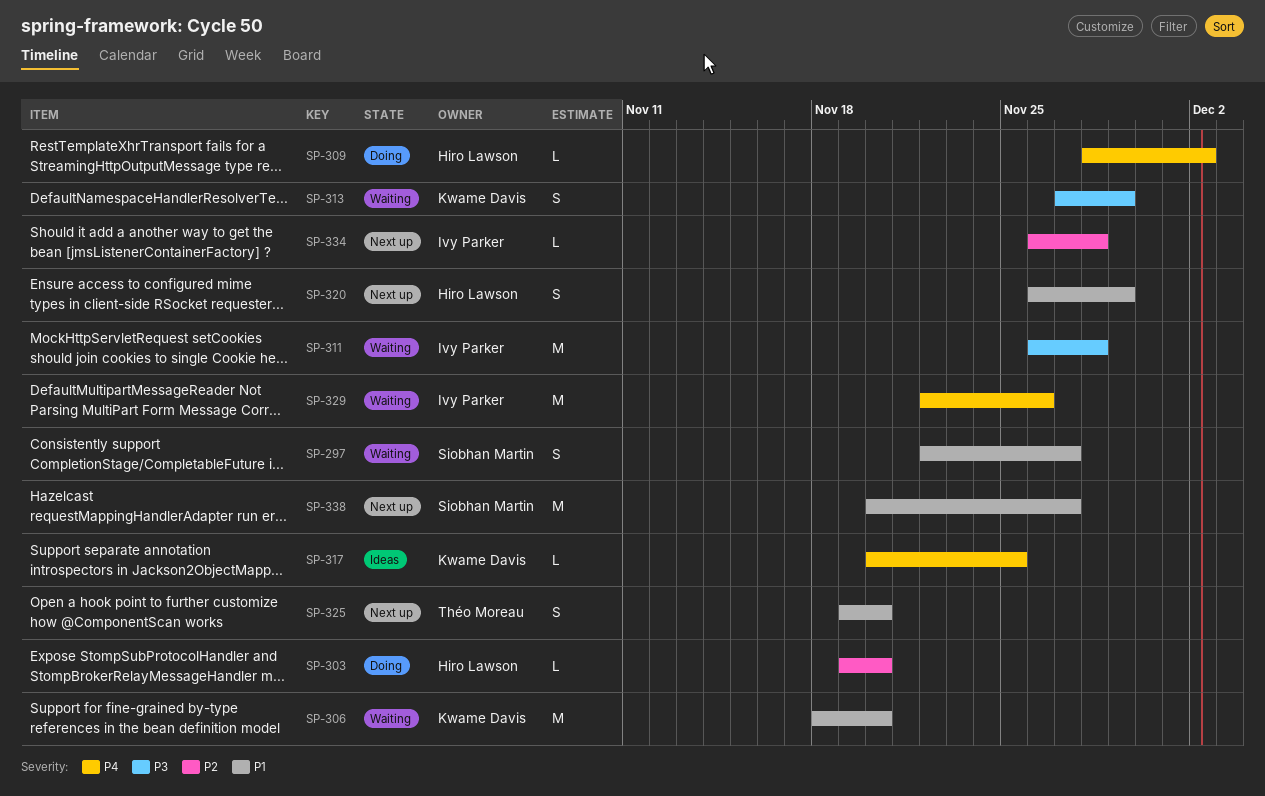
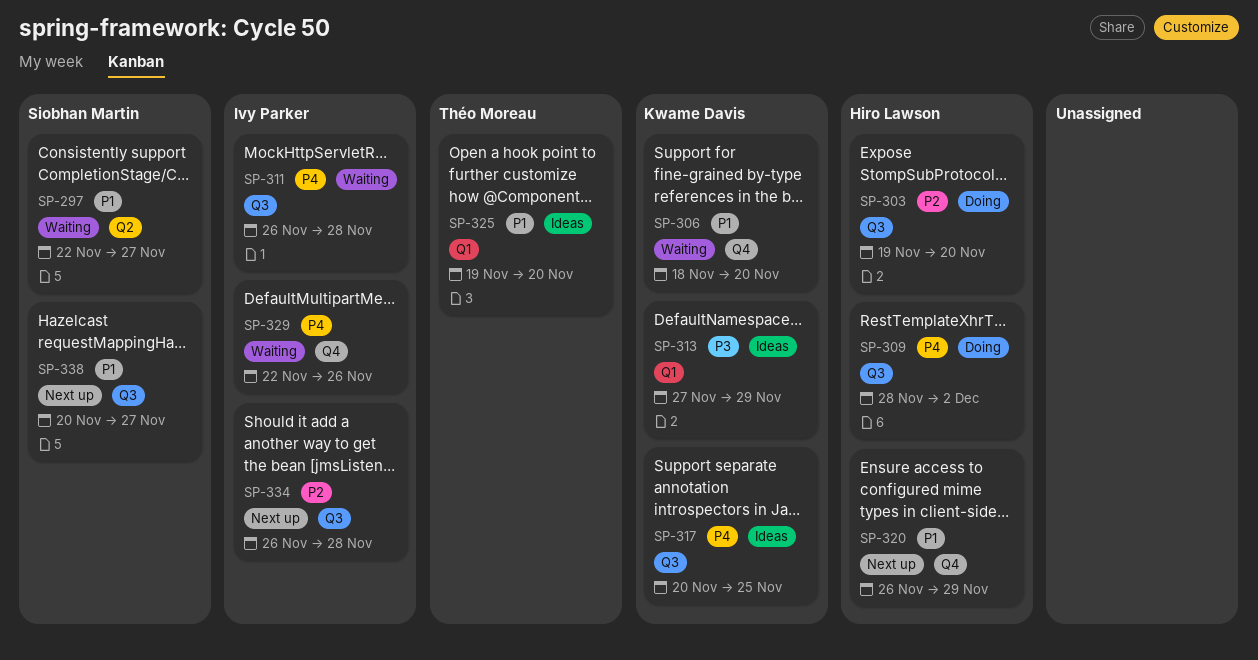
SP-311, priority: P3 -> P4
SP-313, status: Waiting -> Ideas
SP-325, status: Next up -> Ideas

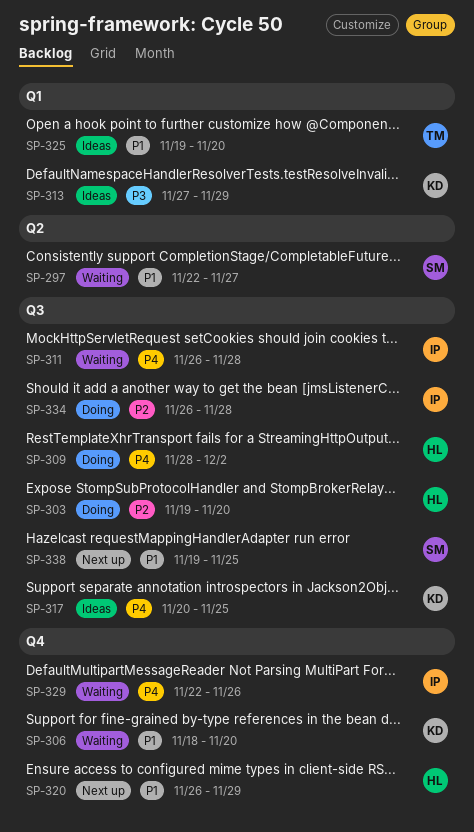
SP-334, status: Next up -> Doing
SP-338, start: Nov 20 -> Nov 19
SP-338, due: Nov 27 -> Nov 25

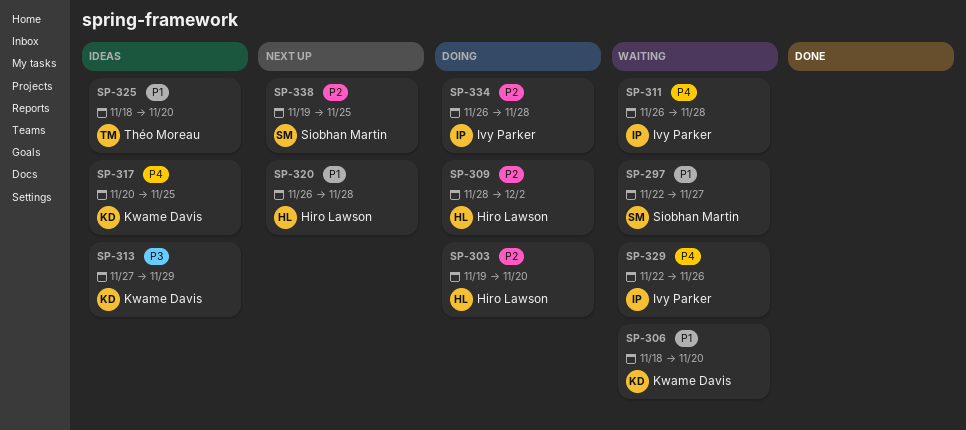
SP-309, priority: P4 -> P2
SP-320, due: Nov 29 -> Nov 28
SP-325, start: Nov 19 -> Nov 18
SP-338, priority: P1 -> P2

